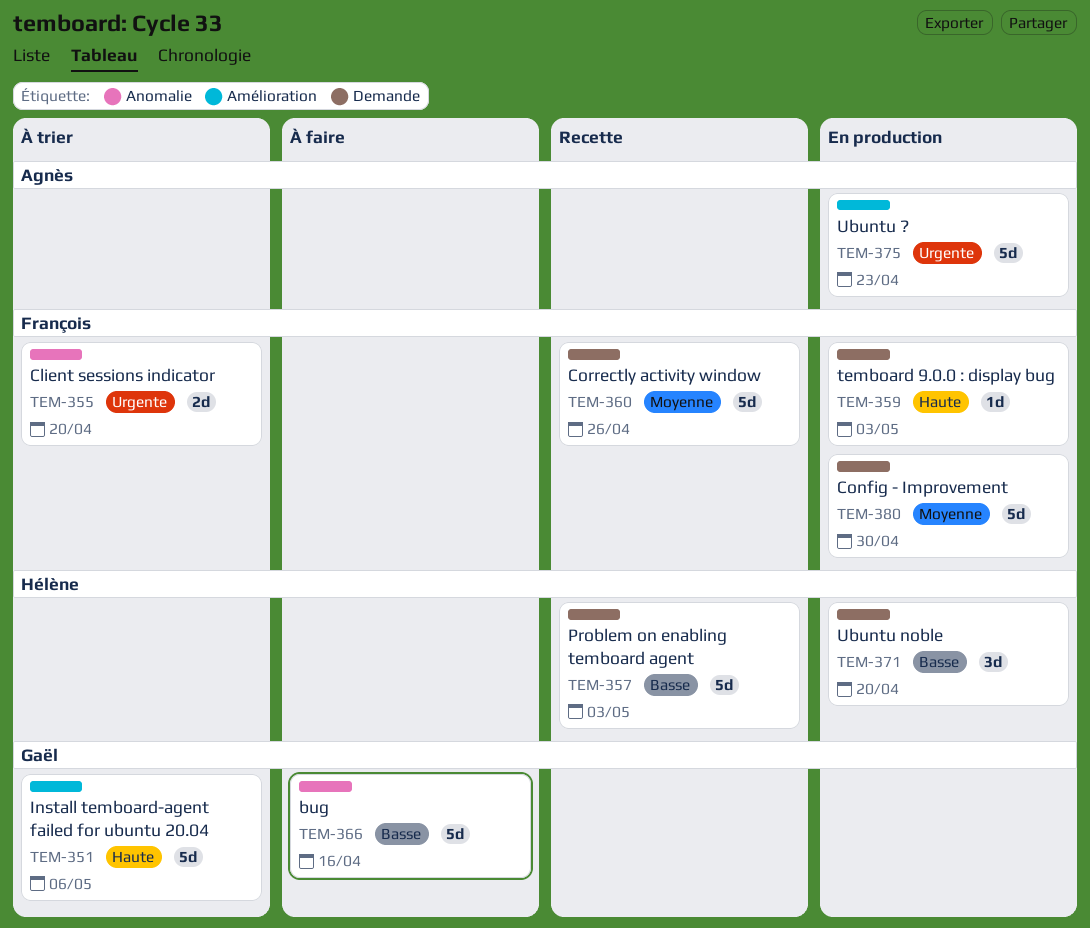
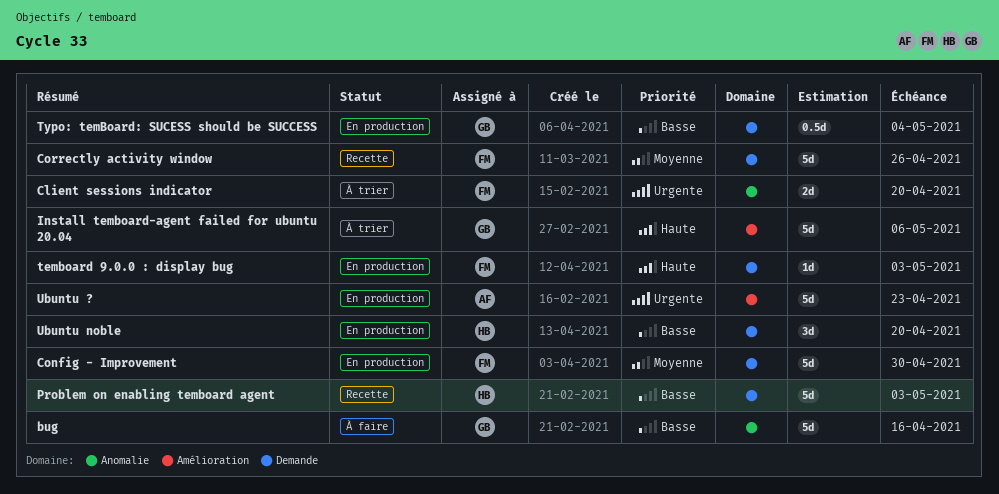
Typo: temBoard: SUCESS should be SUCCESS: none -> present

